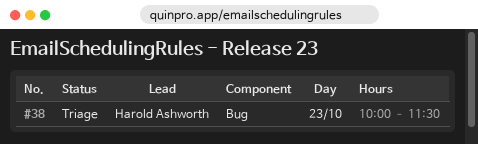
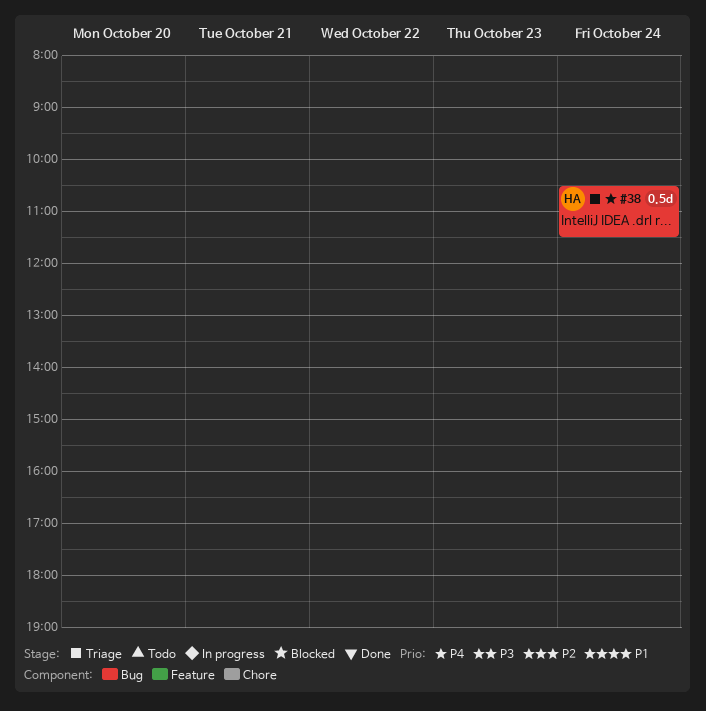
#38, day: Oct 23 -> Oct 24
#38, begins: 10:00 -> 10:30

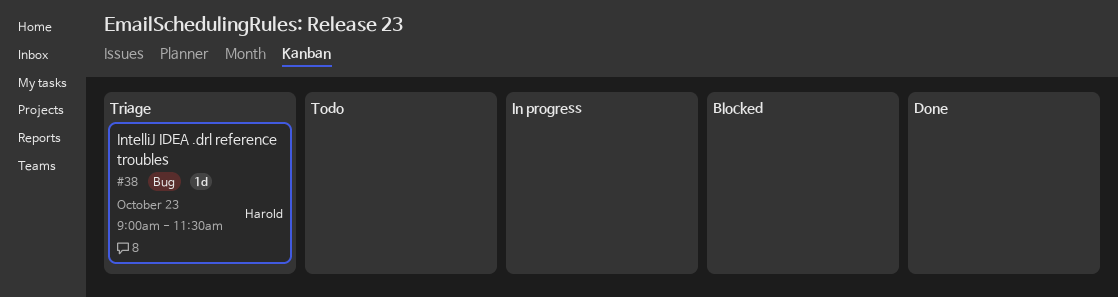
#38, estimate: 0.5d -> 1d
#38, day: Oct 24 -> Oct 23
#38, begins: 10:30 -> 09:00

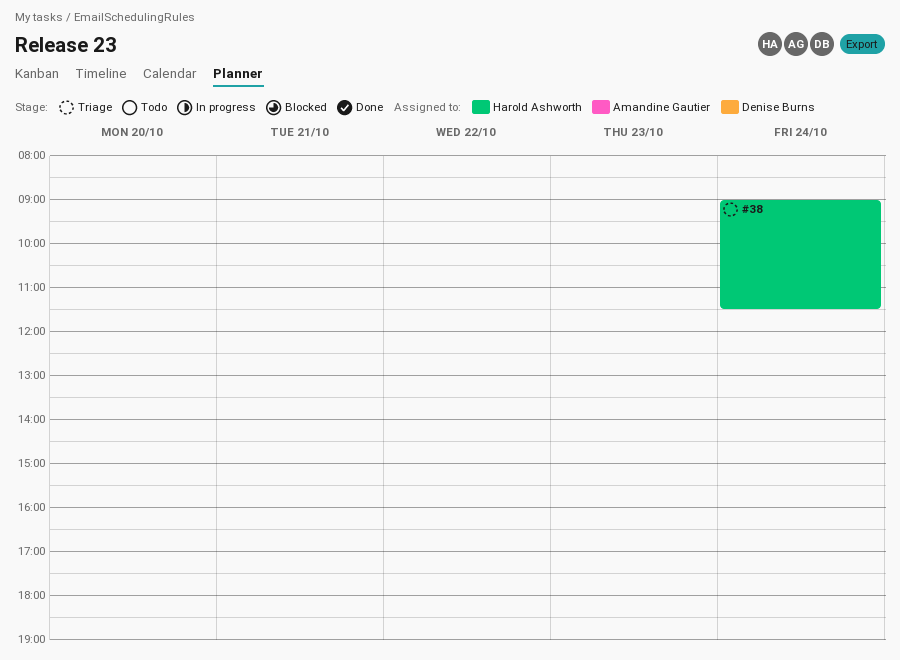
#38, day: Oct 23 -> Oct 24

